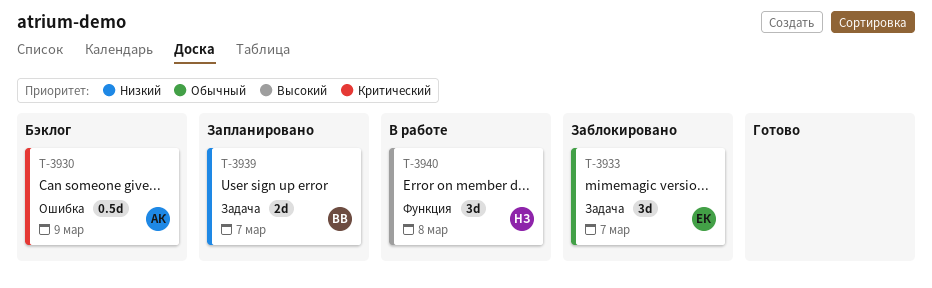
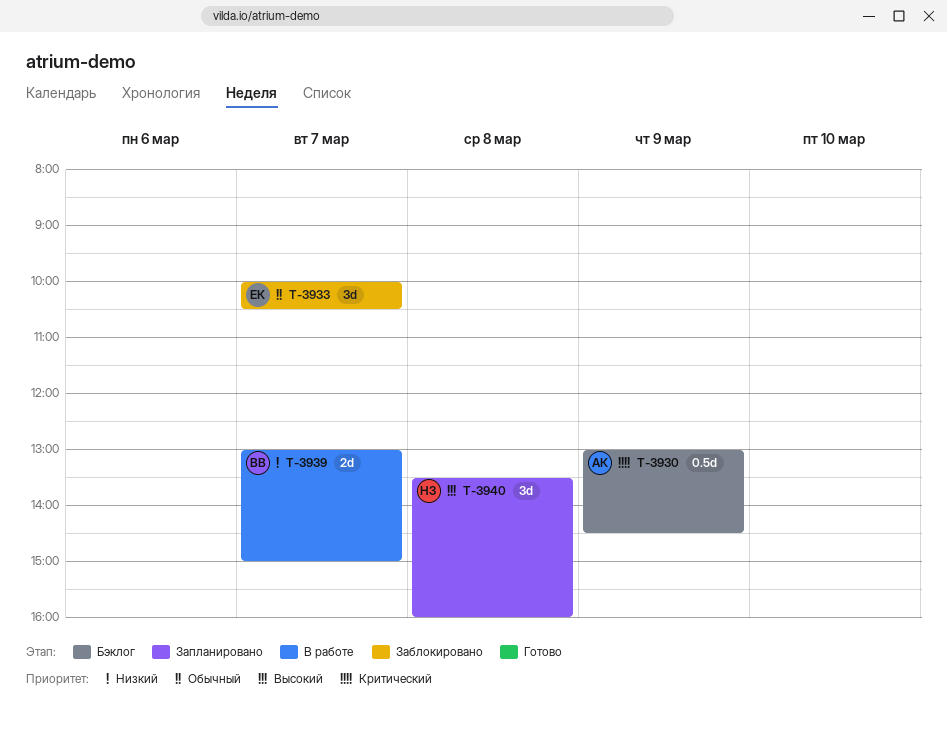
T-3939, status: Запланировано -> В работе
T-3940, status: В работе -> Запланировано

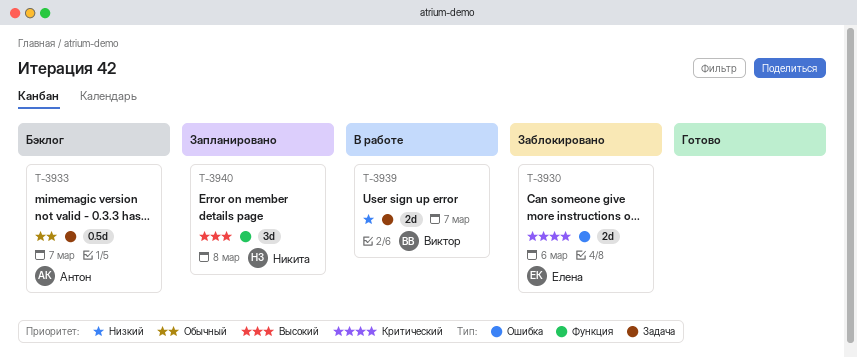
T-3930, status: Бэклог -> Заблокировано
T-3930, owner: Антон -> Елена
T-3930, estimate: 0.5d -> 2d
T-3930, day: Mar 9 -> Mar 6
T-3933, status: Заблокировано -> Бэклог
T-3933, owner: Елена -> Антон
T-3933, estimate: 3d -> 0.5d

